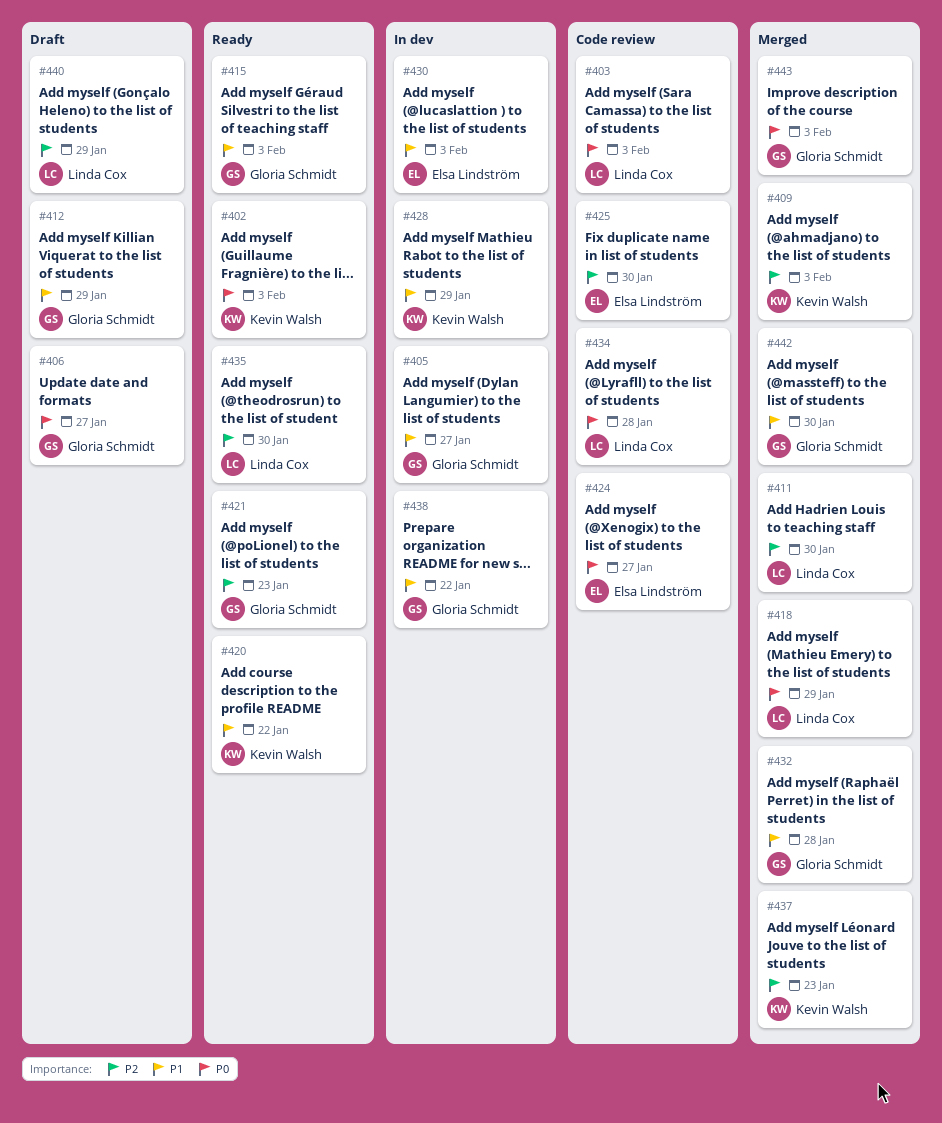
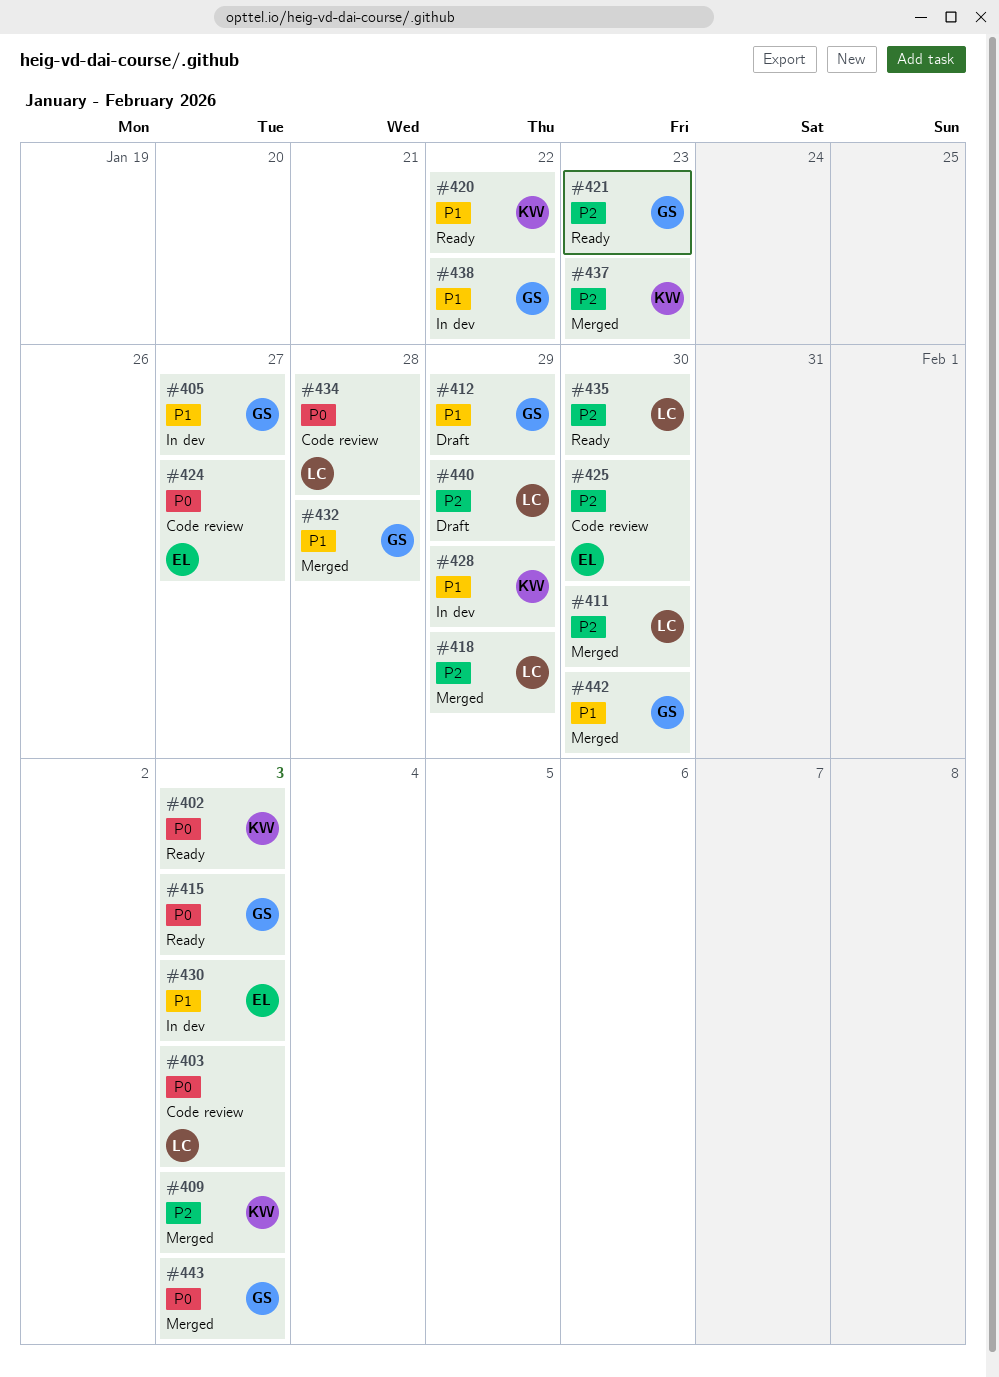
#406: present -> none
#415, priority: P1 -> P0
#418, priority: P0 -> P2

